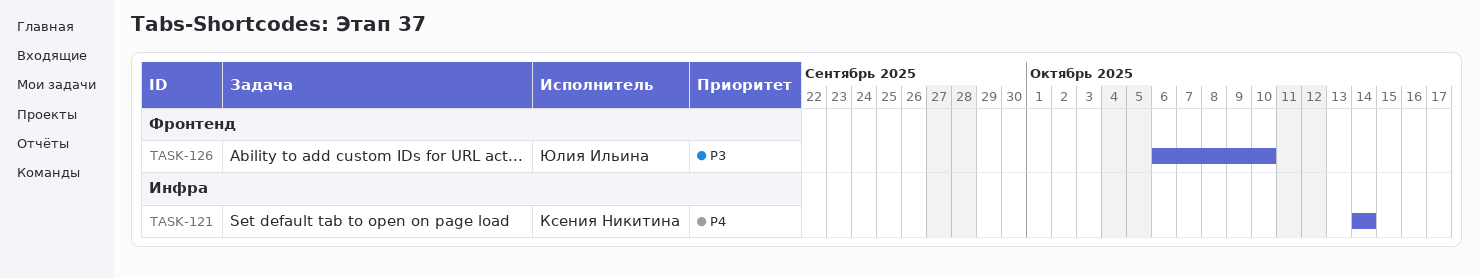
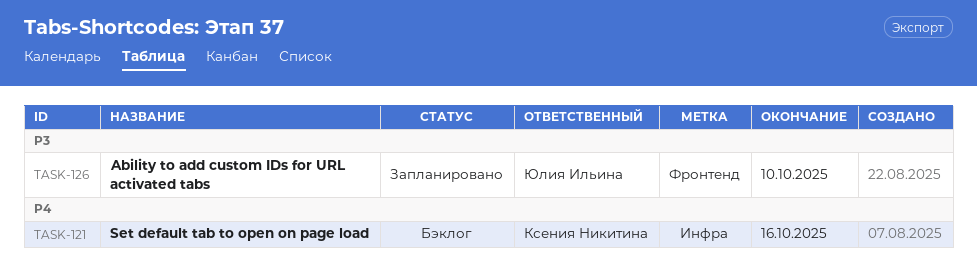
TASK-121, due: Oct 14 -> Oct 16

